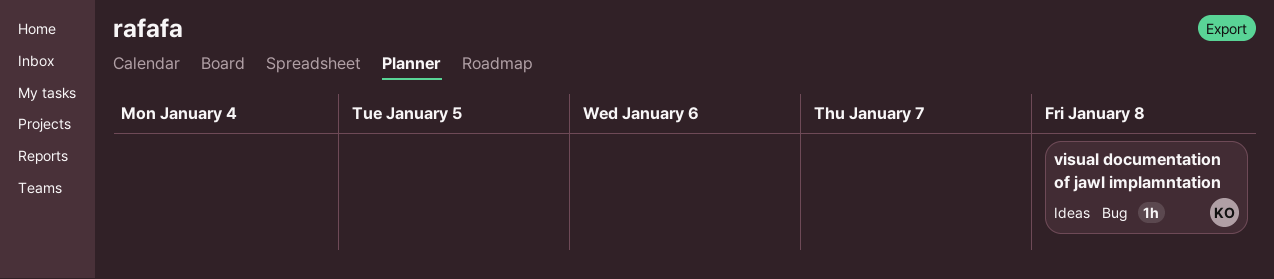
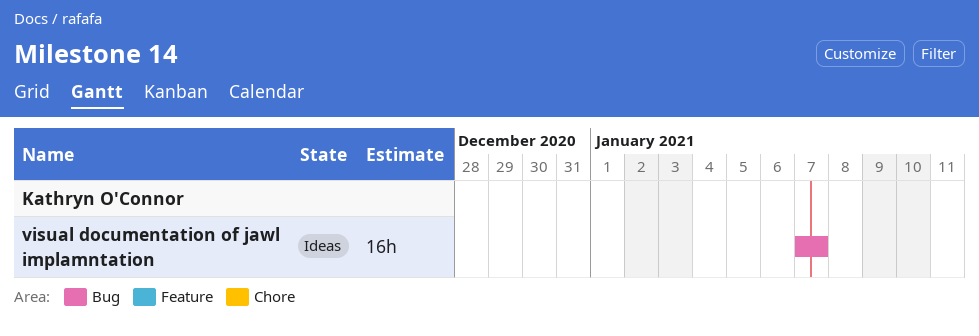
visual documentation of jawl implamntation, estimate: 1h -> 16h
visual documentation of jawl implamntation, due: Jan 8 -> Jan 7

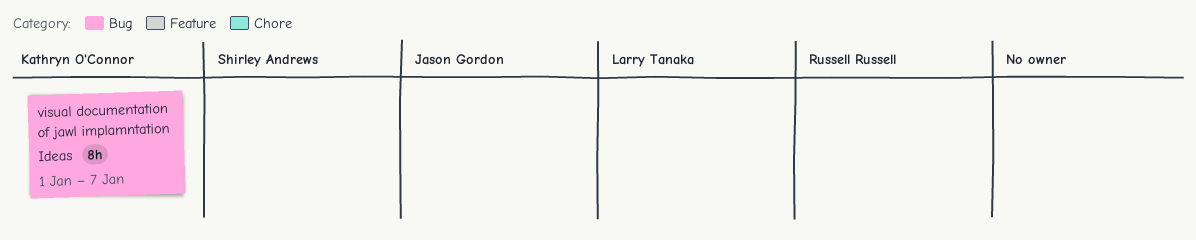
visual documentation of jawl implamntation, estimate: 16h -> 8h
visual documentation of jawl implamntation, start: Jan 7 -> Jan 1

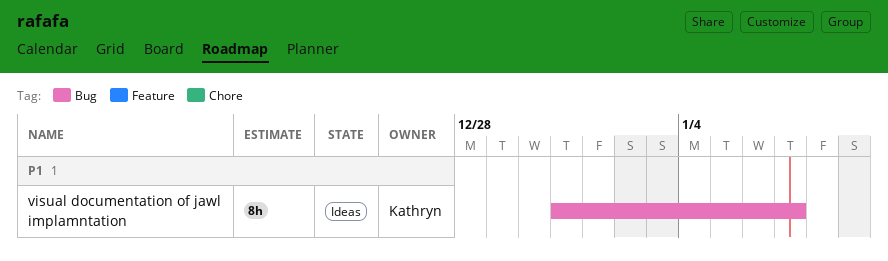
visual documentation of jawl implamntation, start: Jan 1 -> Dec 31

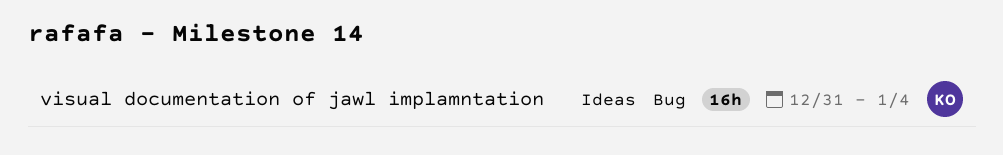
visual documentation of jawl implamntation, estimate: 8h -> 16h
visual documentation of jawl implamntation, due: Jan 7 -> Jan 4

